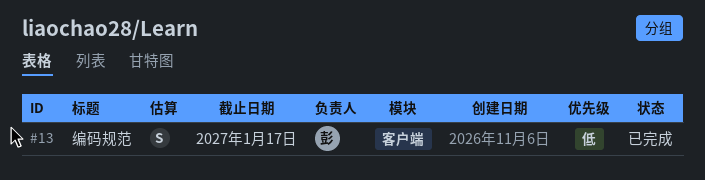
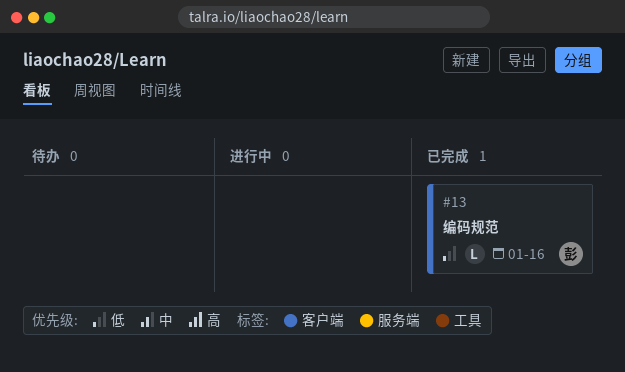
#13, estimate: S -> L
#13, due: Jan 17 -> Jan 16

